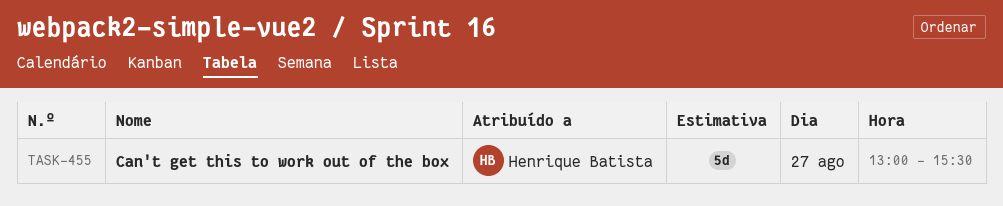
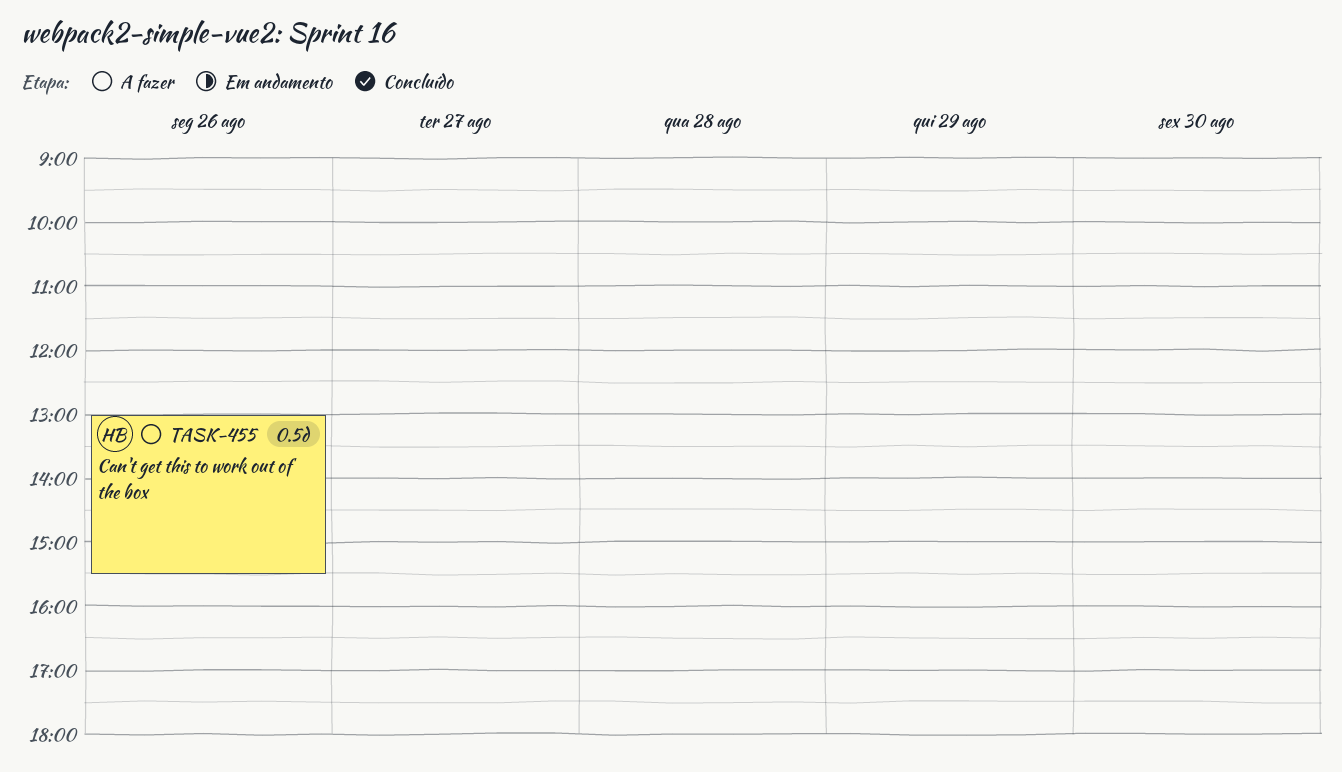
TASK-455, estimate: 5d -> 0.5d
TASK-455, day: Aug 27 -> Aug 26

